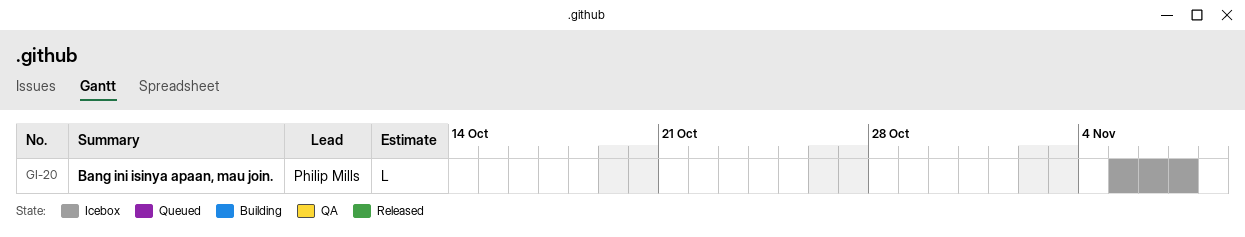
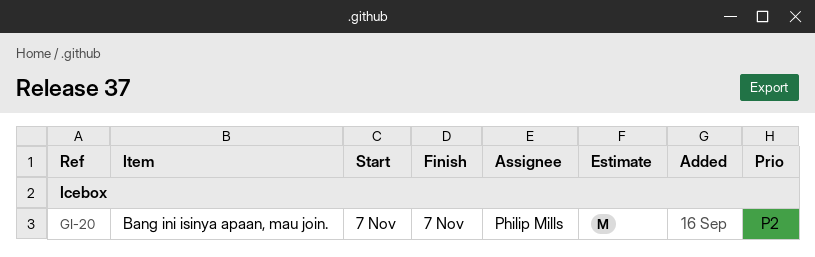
GI-20, estimate: L -> M
GI-20, start: Nov 5 -> Nov 7

